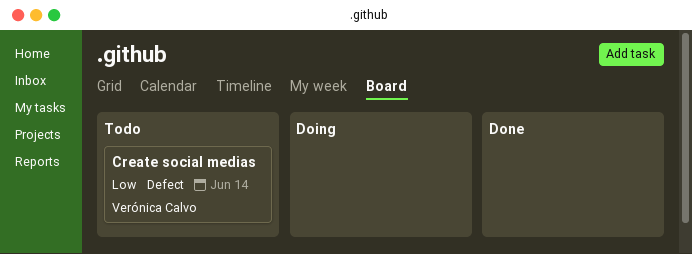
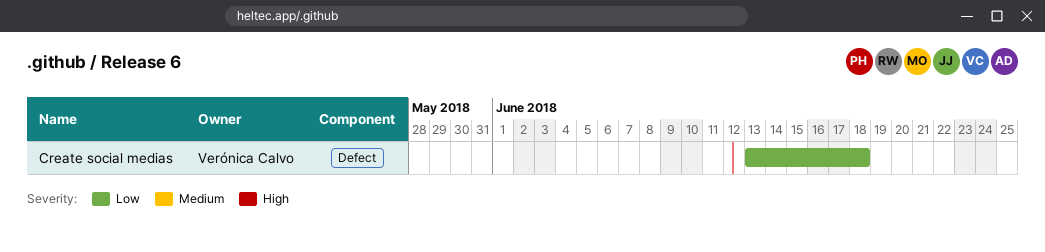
Create social medias, due: Jun 14 -> Jun 18

